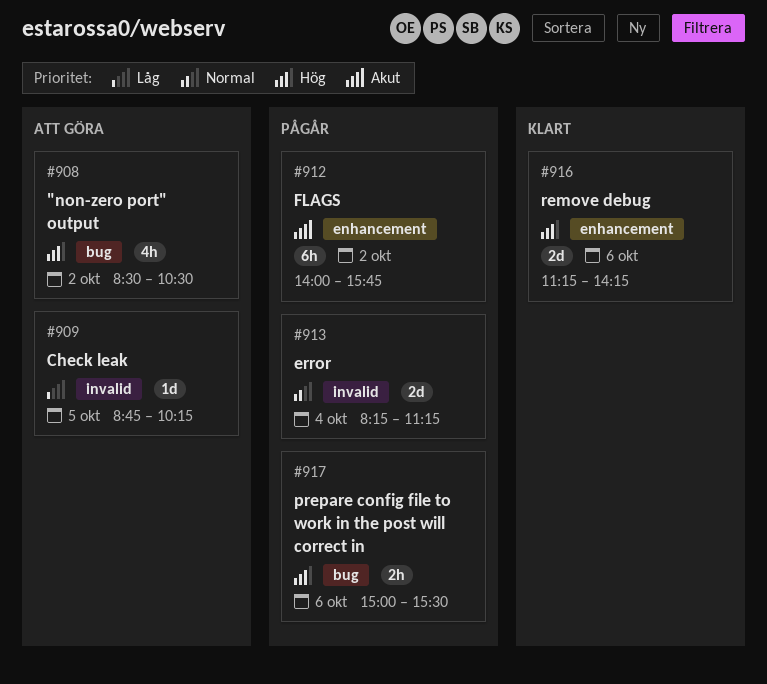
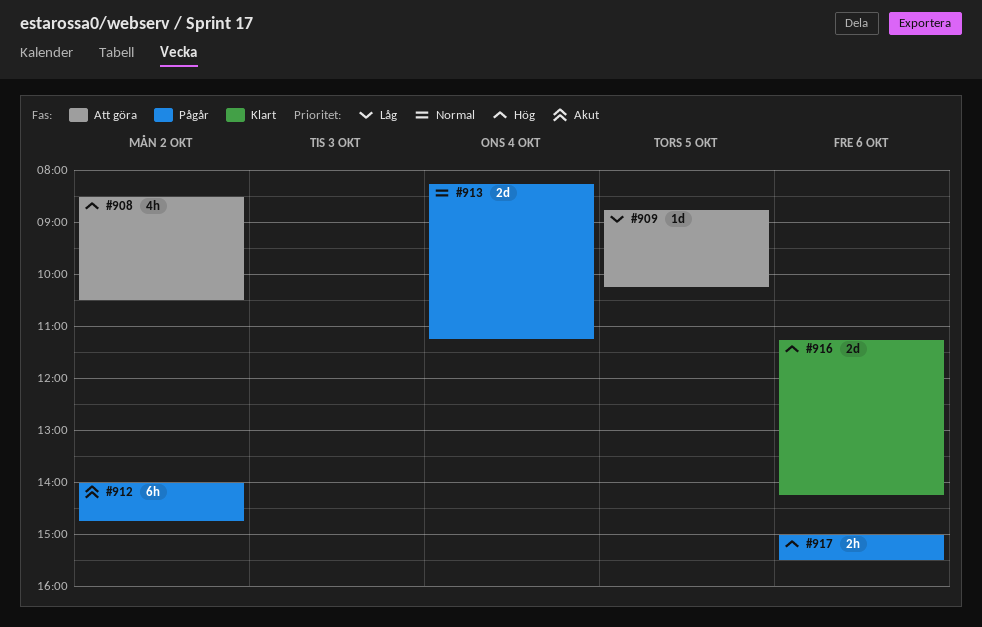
#912, ends: 15:45 -> 14:45

